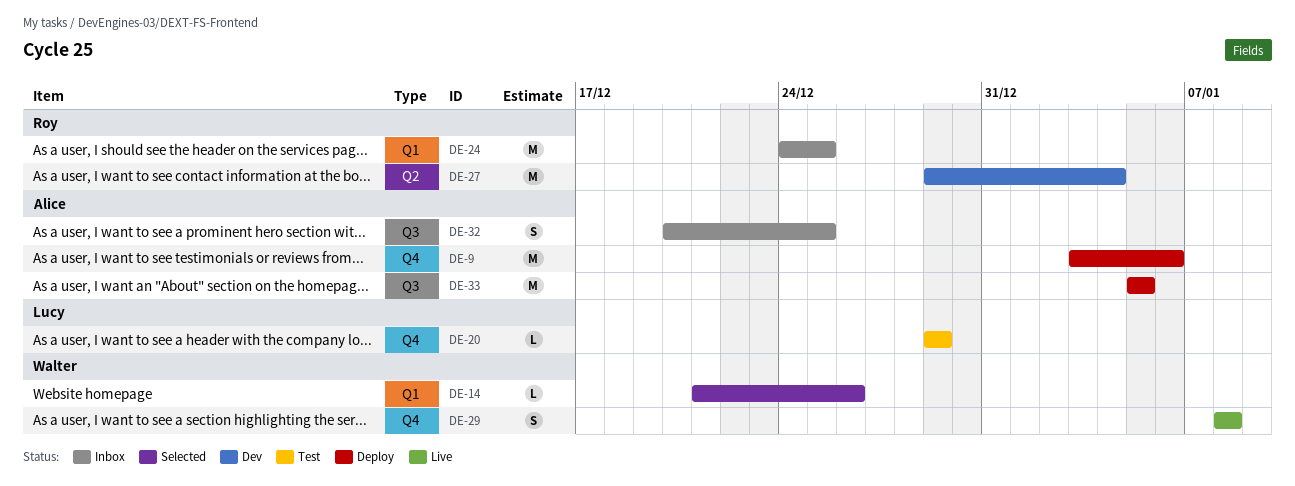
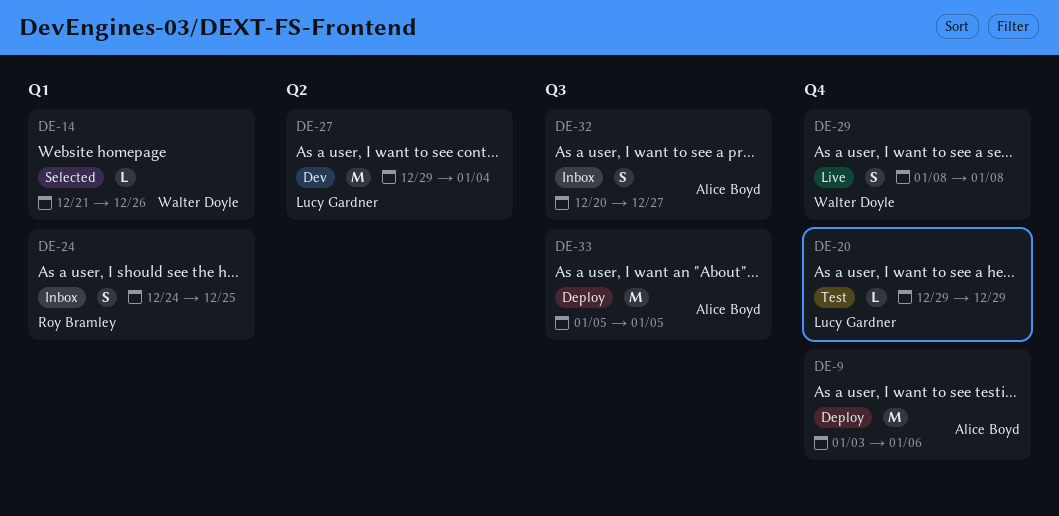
DE-24, estimate: M -> S
DE-27, owner: Roy Bramley -> Lucy Gardner
DE-32, due: Dec 25 -> Dec 27

